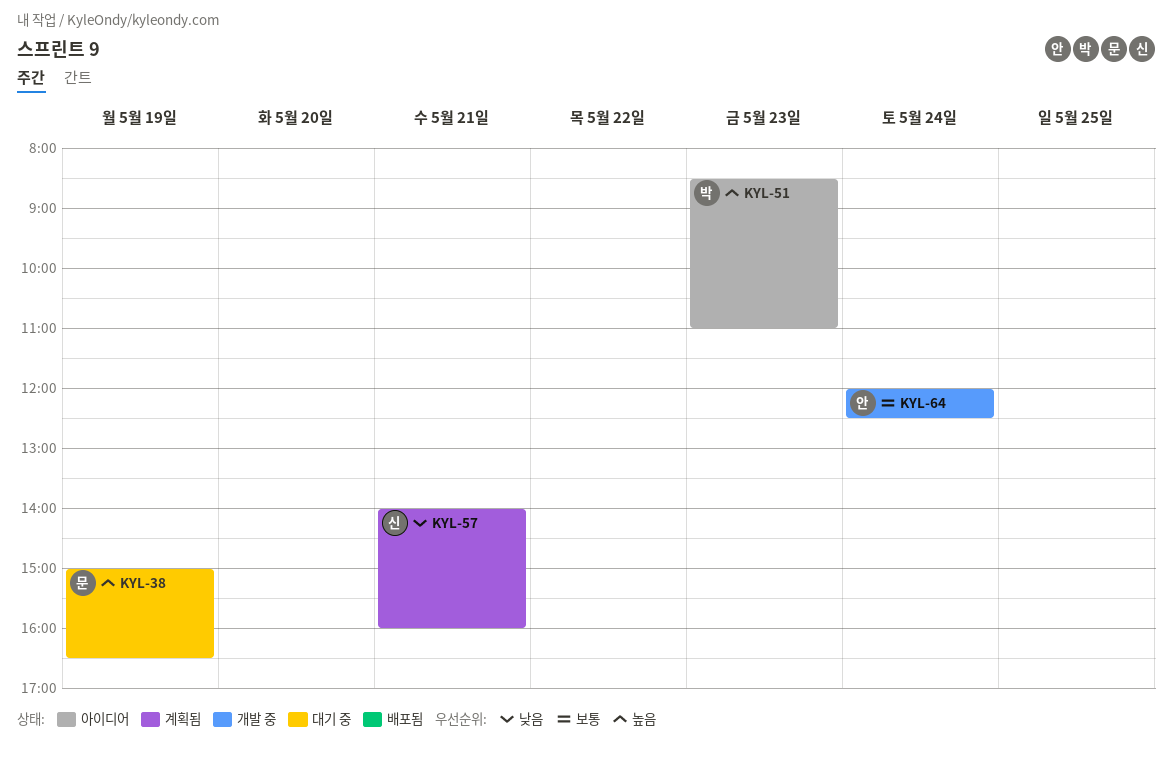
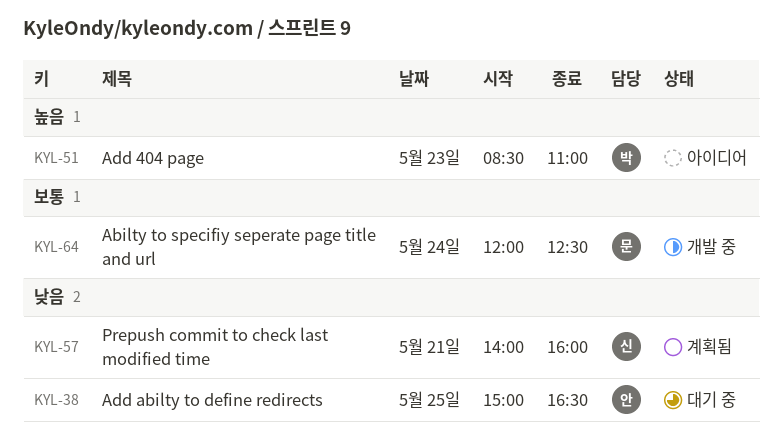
KYL-38, owner: 문 -> 안
KYL-38, priority: 높음 -> 낮음
KYL-38, day: May 19 -> May 25
KYL-64, owner: 안 -> 문

